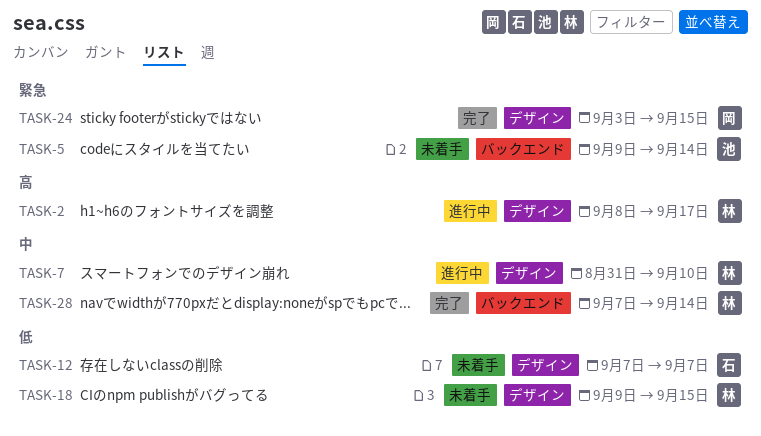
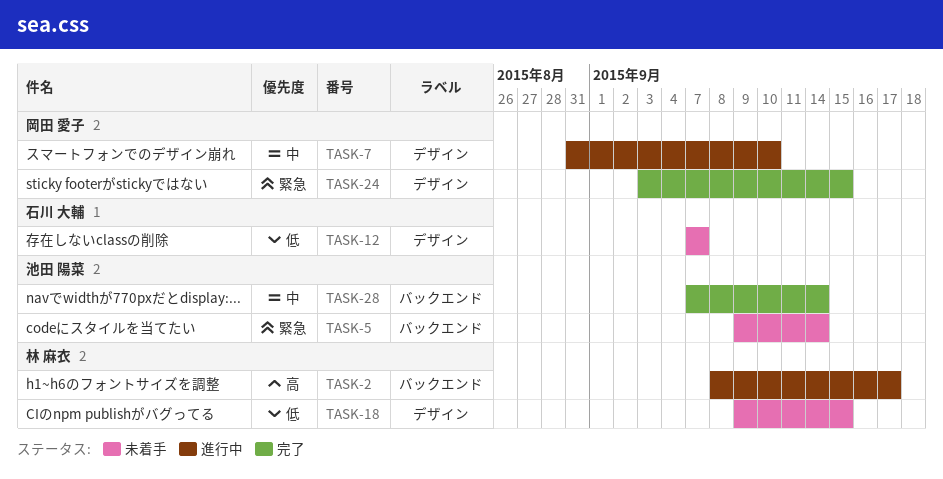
TASK-2, label: デザイン -> バックエンド
TASK-7, owner: 林 麻衣 -> 岡田 愛子
TASK-28, owner: 林 麻衣 -> 池田 陽菜

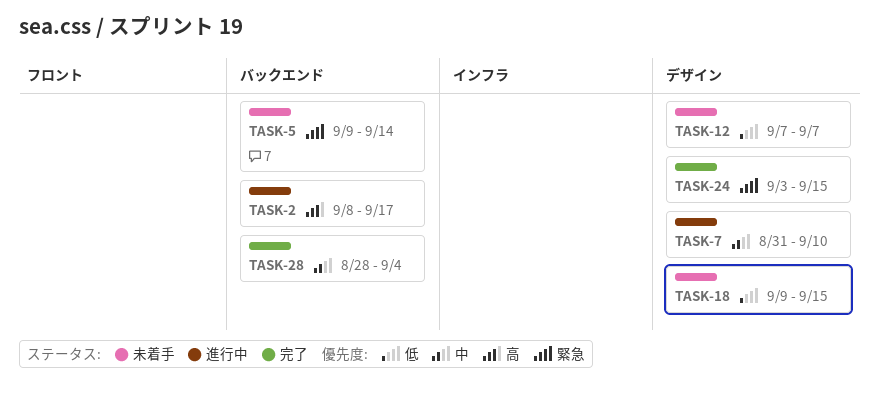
TASK-28, start: Sep 7 -> Aug 28
TASK-28, due: Sep 14 -> Sep 4

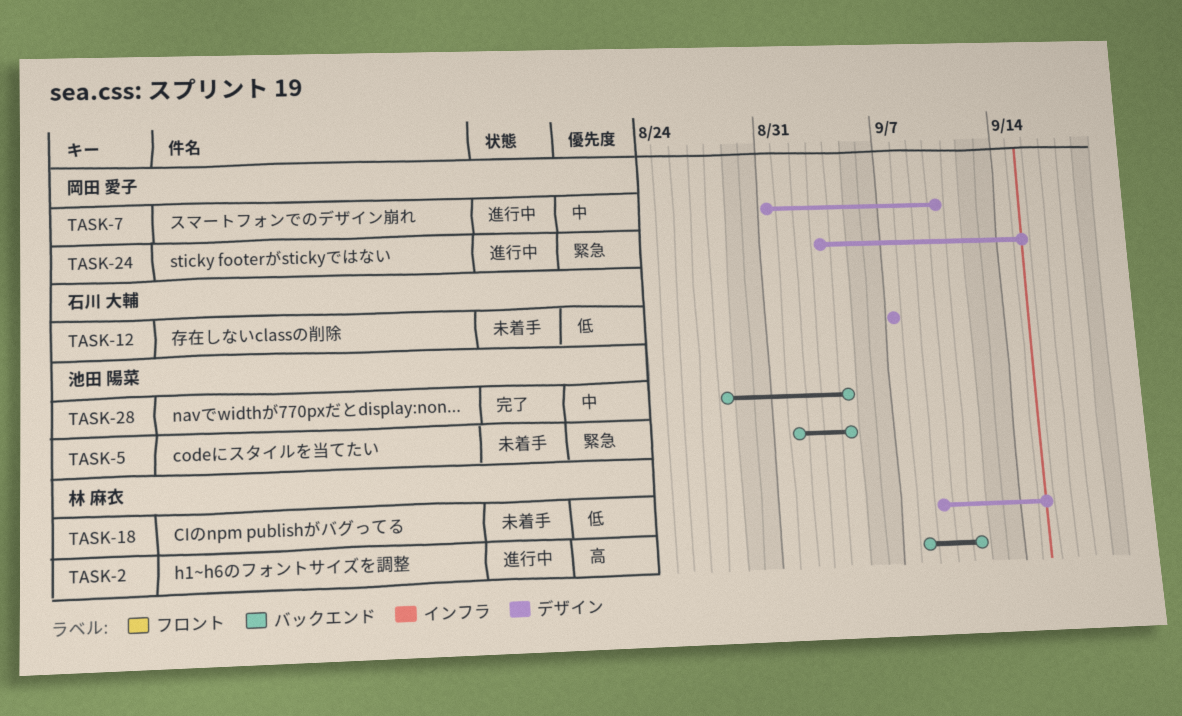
TASK-2, due: Sep 17 -> Sep 11
TASK-5, start: Sep 9 -> Sep 1
TASK-5, due: Sep 14 -> Sep 4
TASK-24, status: 完了 -> 進行中

